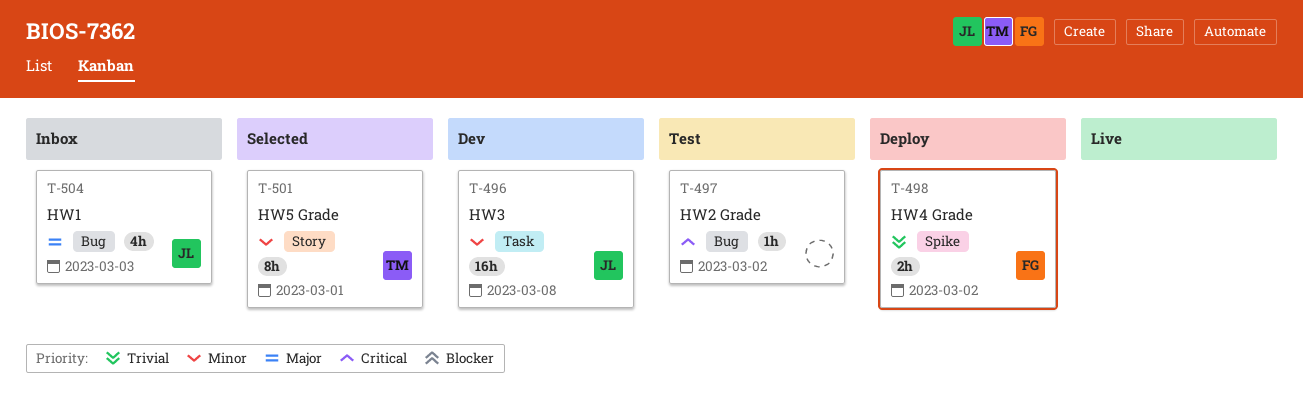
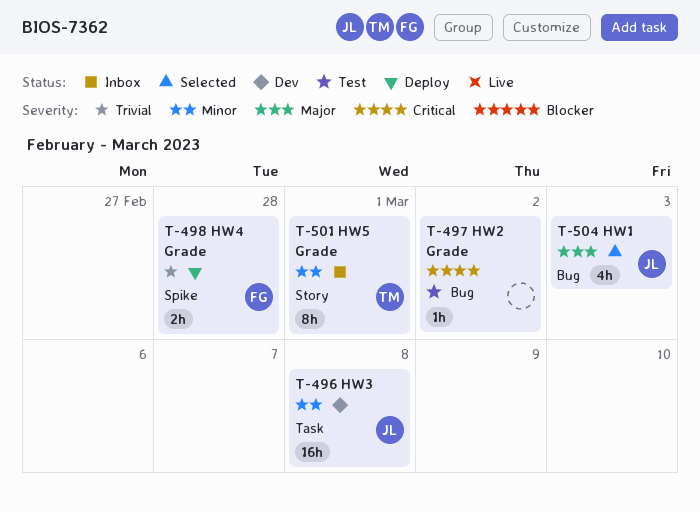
T-498, due: Mar 2 -> Feb 28
T-501, status: Selected -> Inbox
T-504, status: Inbox -> Selected

